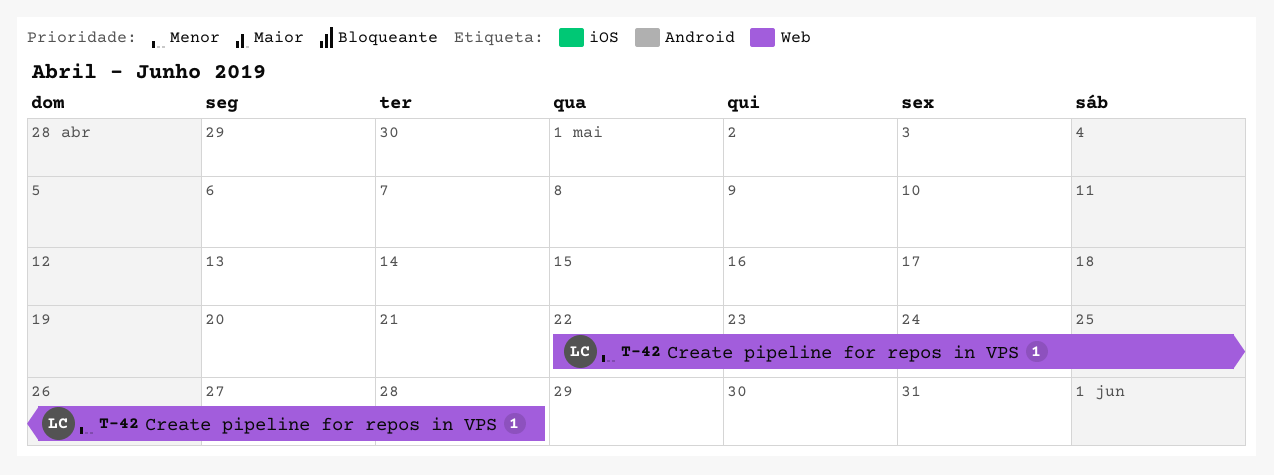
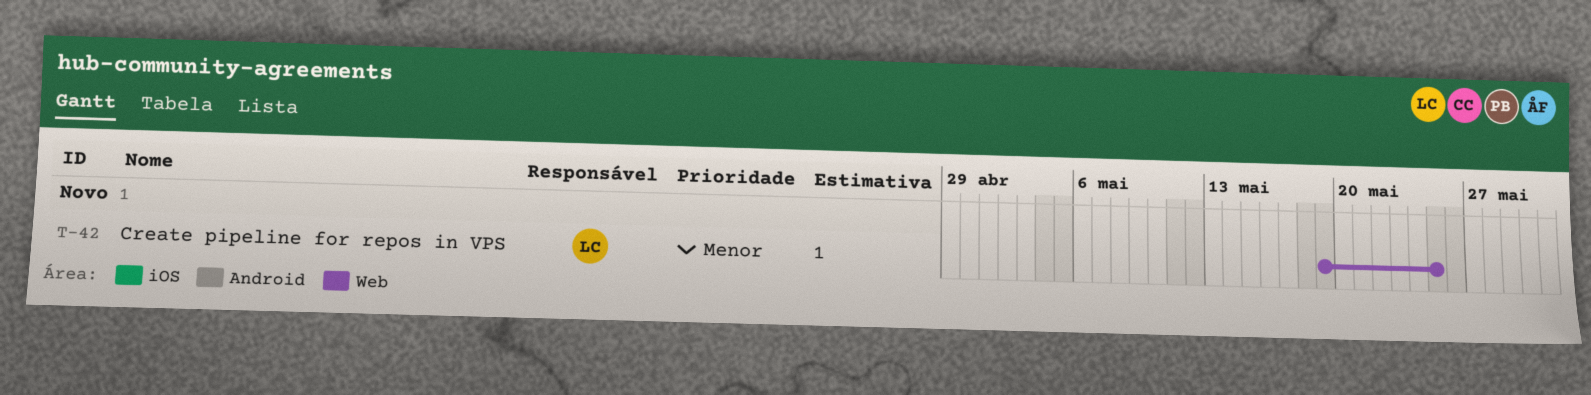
T-42, start: May 22 -> May 19
T-42, due: May 28 -> May 25

